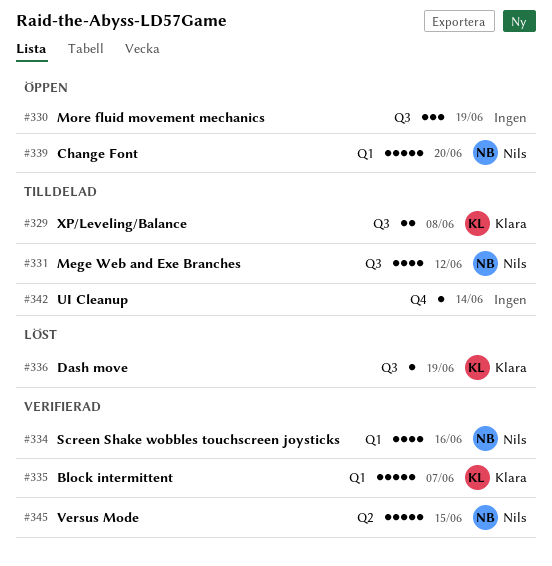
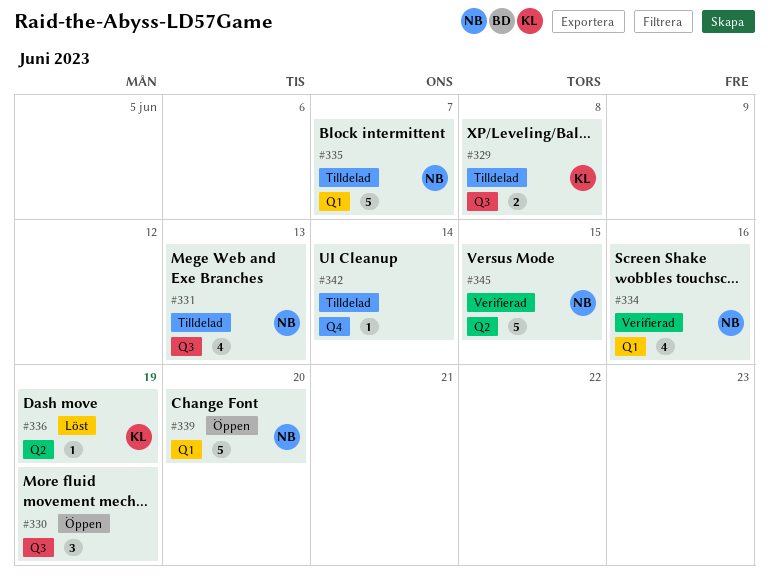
#331, due: Jun 12 -> Jun 13
#335, status: Verifierad -> Tilldelad
#335, owner: Klara -> Nils
#336, label: Q3 -> Q2

